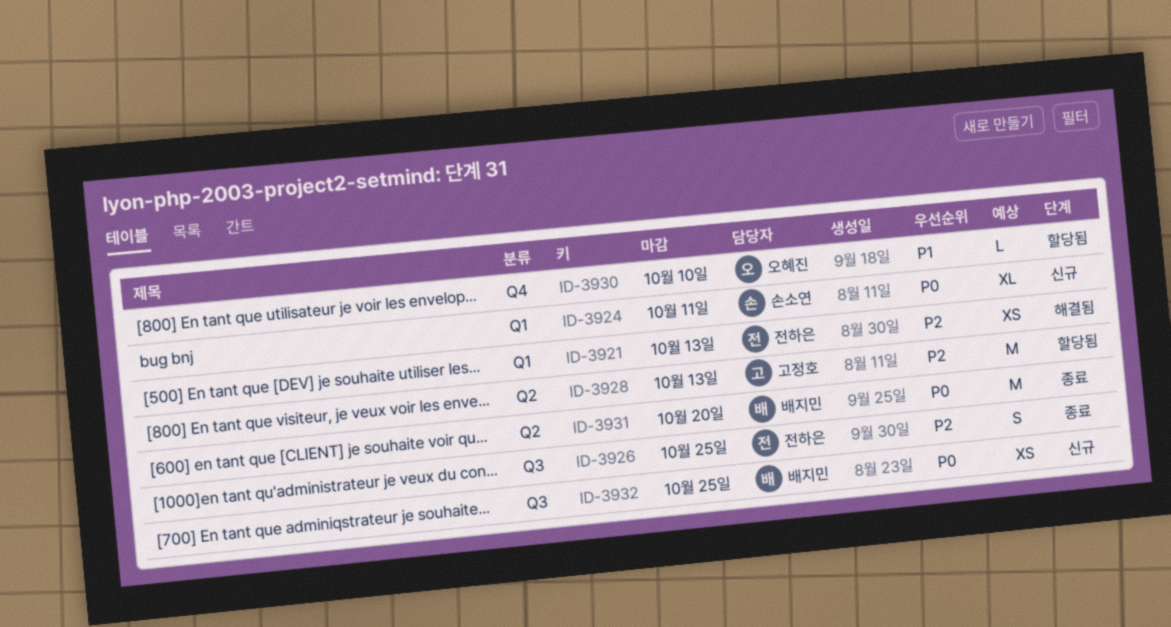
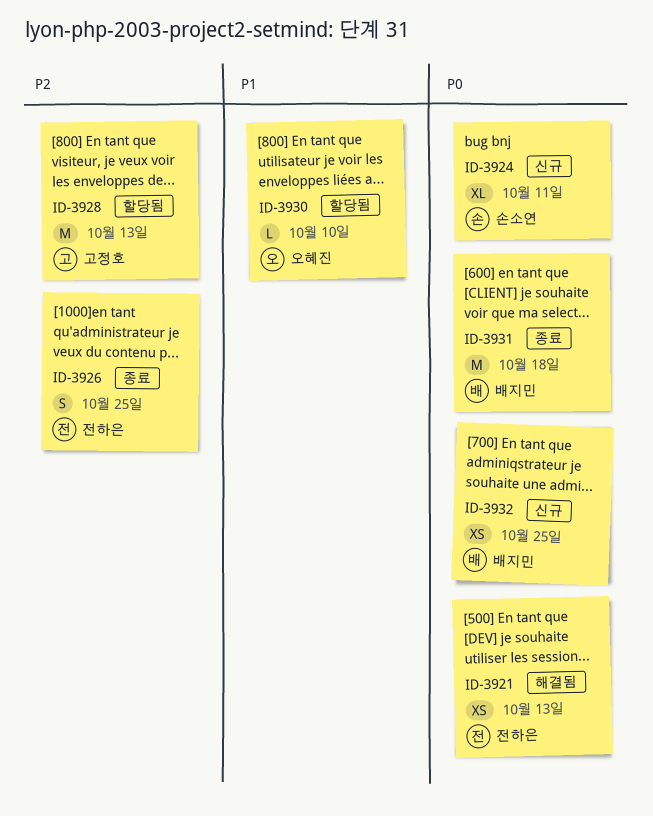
ID-3921, priority: P2 -> P0
ID-3931, due: Oct 20 -> Oct 18

